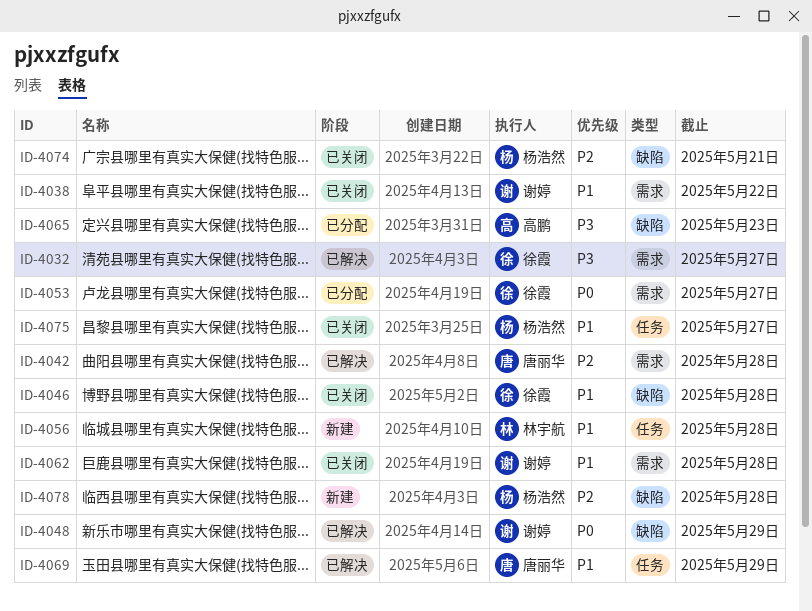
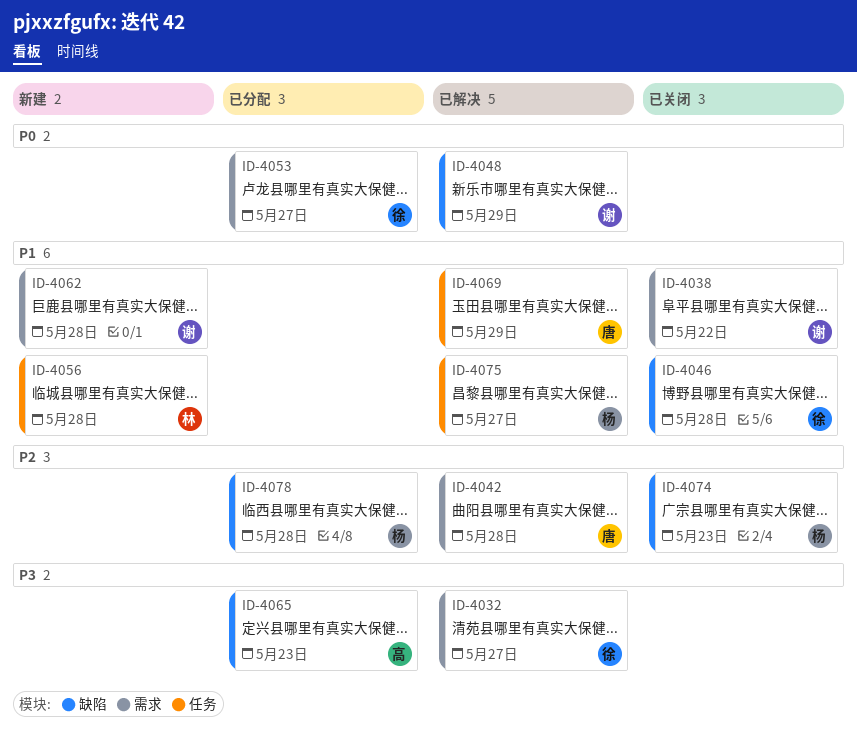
ID-4062, status: 已关闭 -> 新建
ID-4074, due: May 21 -> May 23
ID-4075, status: 已关闭 -> 已解决
ID-4078, status: 新建 -> 已分配

